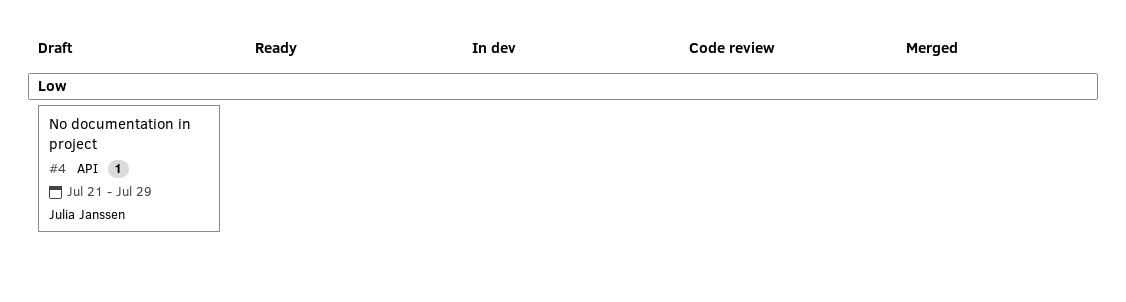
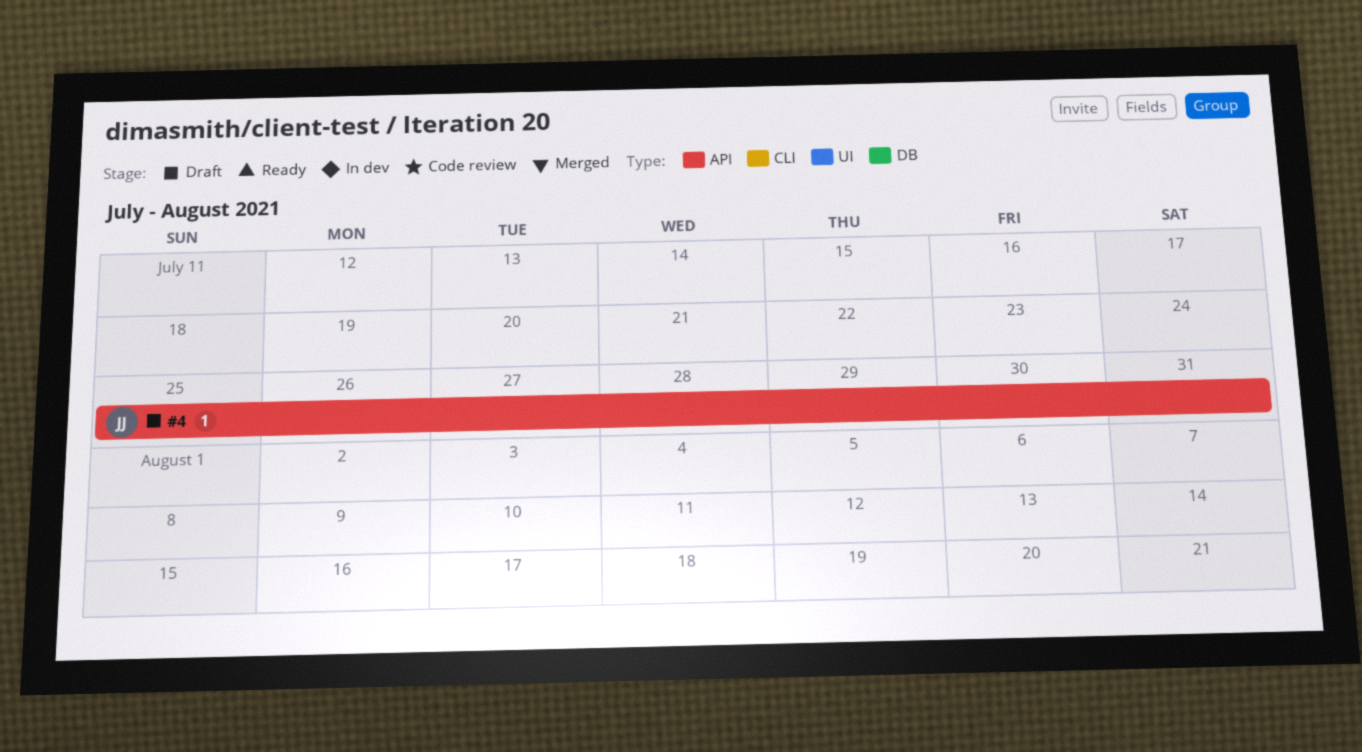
#4, start: Jul 21 -> Jul 25
#4, due: Jul 29 -> Jul 31

